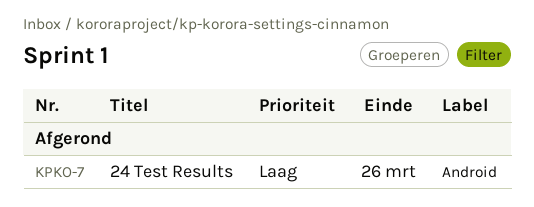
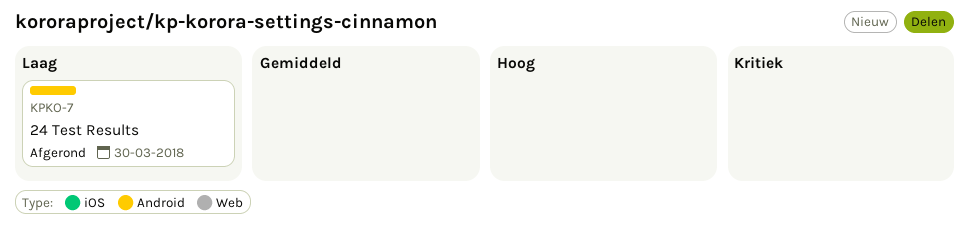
KPKO-7, due: Mar 26 -> Mar 30

